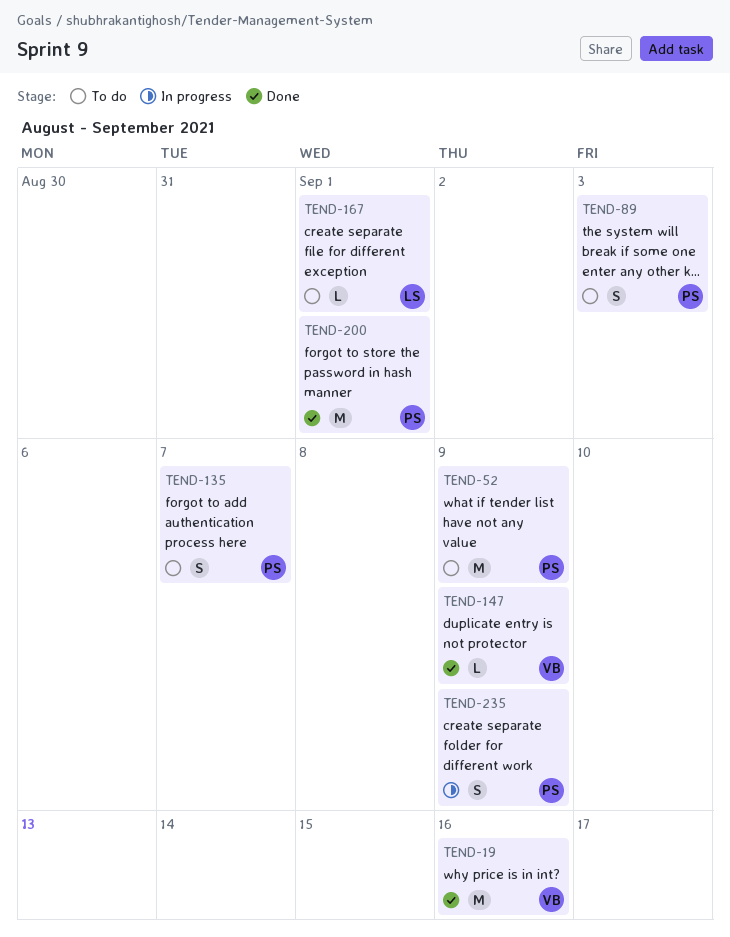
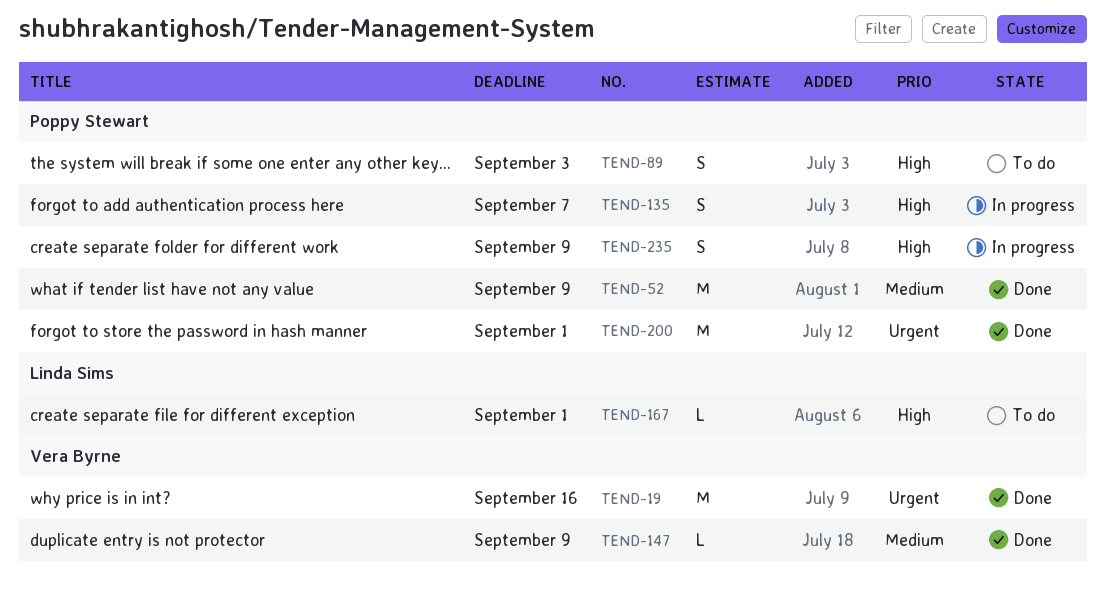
TEND-52, status: To do -> Done
TEND-135, status: To do -> In progress

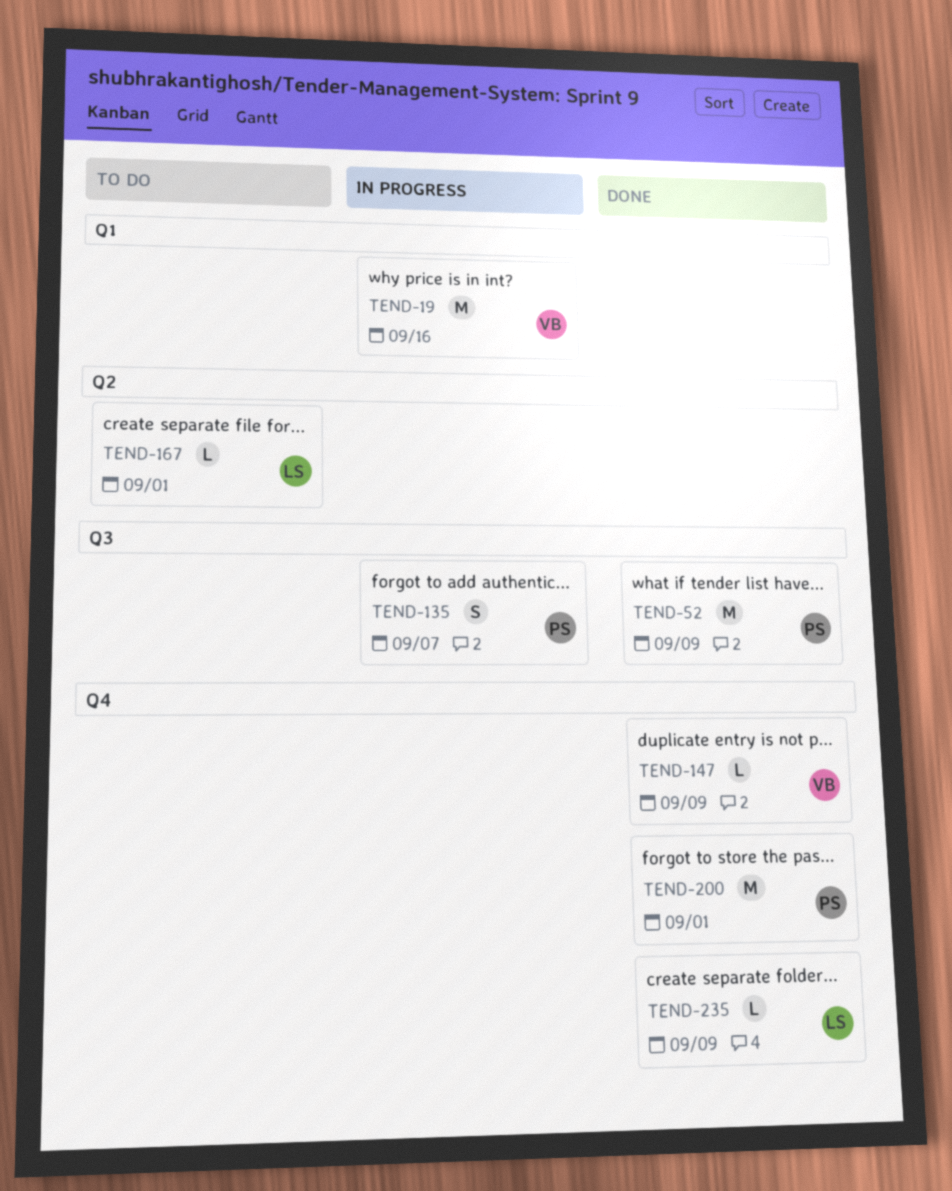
TEND-19, status: Done -> In progress
TEND-89: present -> none
TEND-235, status: In progress -> Done
TEND-235, owner: Poppy Stewart -> Linda Sims
TEND-235, estimate: S -> L

